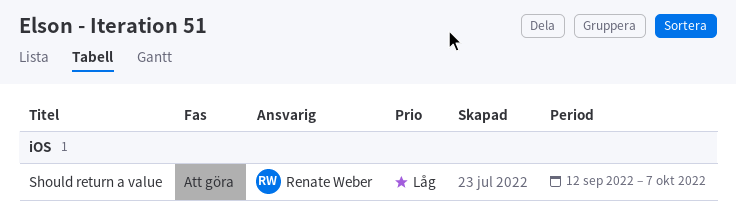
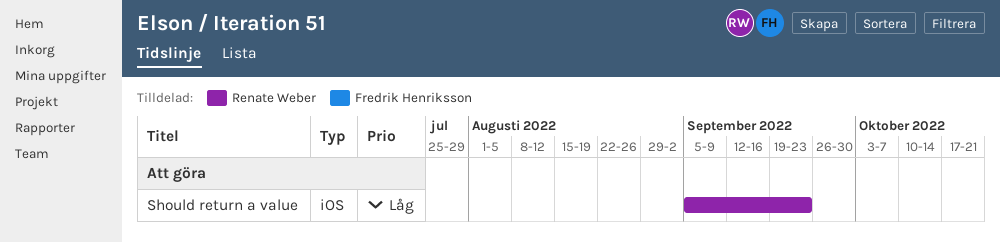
Should return a value, start: Sep 12 -> Sep 5
Should return a value, due: Oct 7 -> Sep 23

